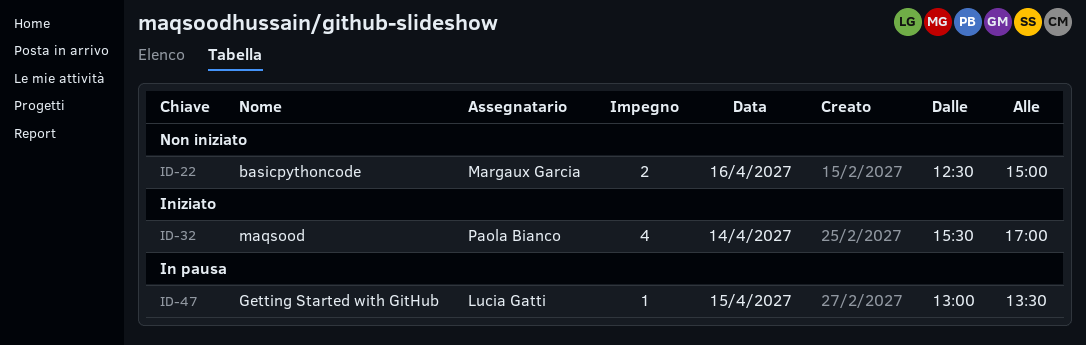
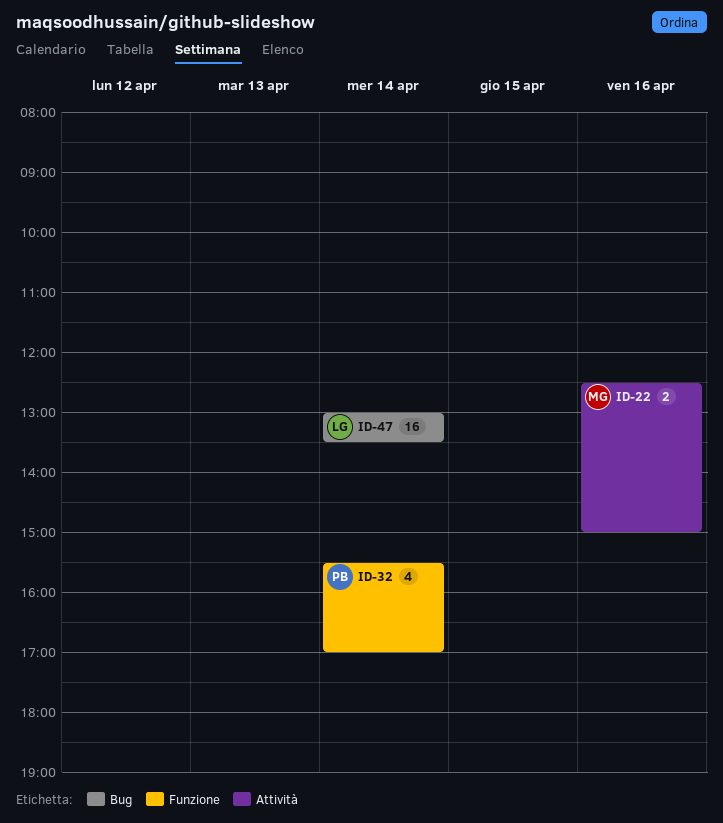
ID-47, estimate: 1 -> 16
ID-47, day: Apr 15 -> Apr 14

